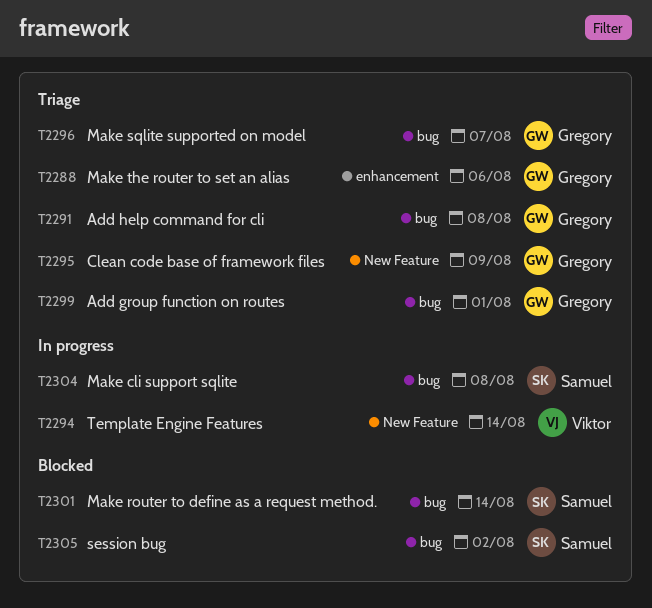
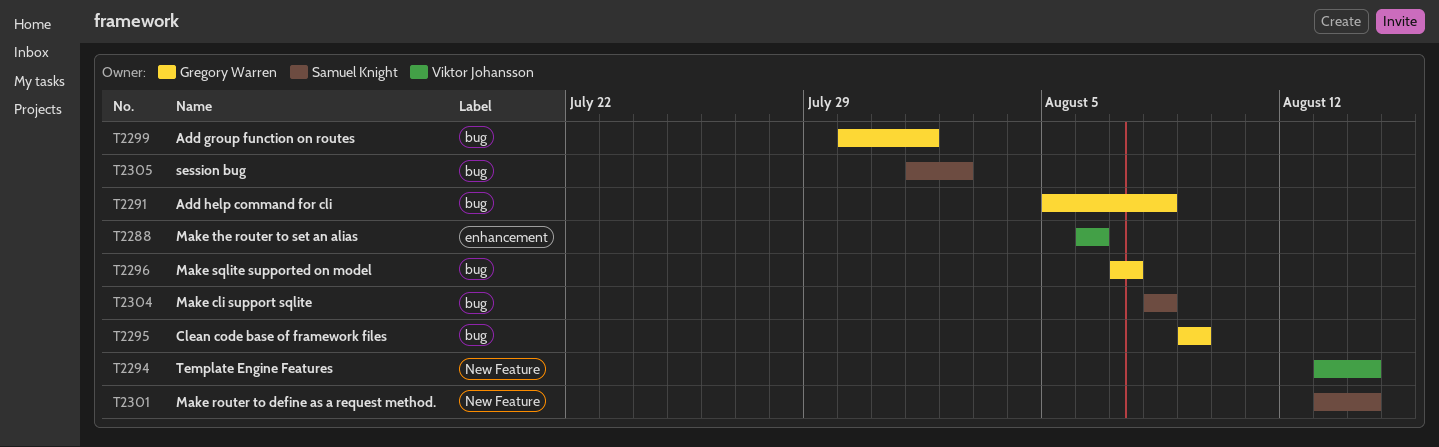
T2288, owner: Gregory Warren -> Viktor Johansson
T2295, label: New Feature -> bug
T2301, label: bug -> New Feature

